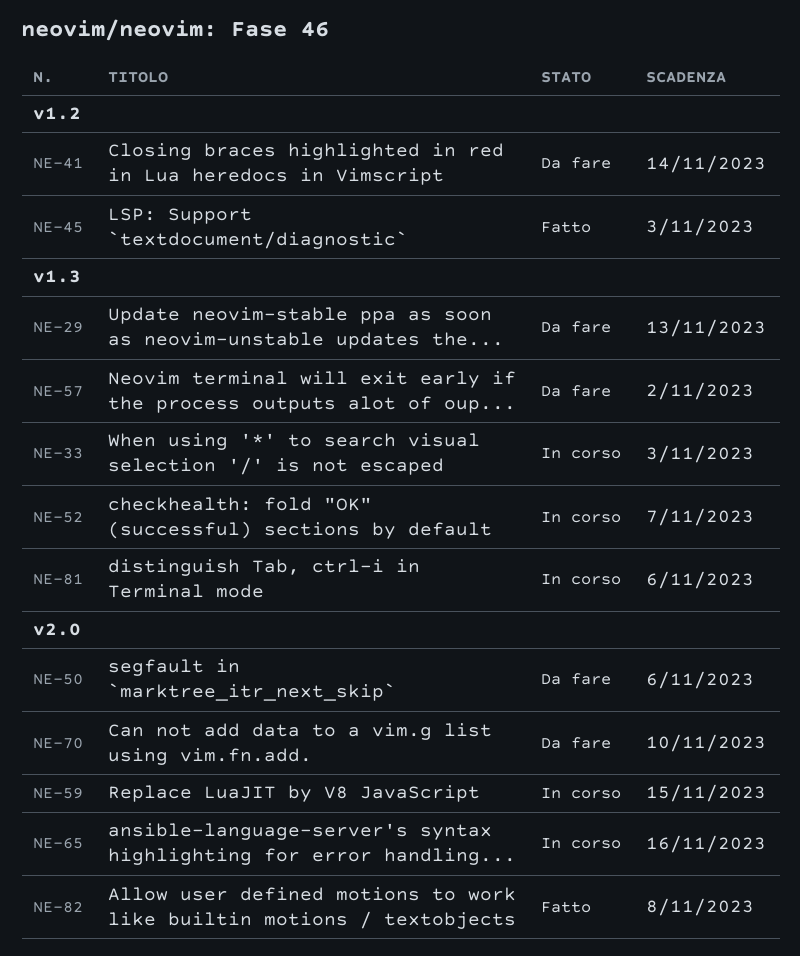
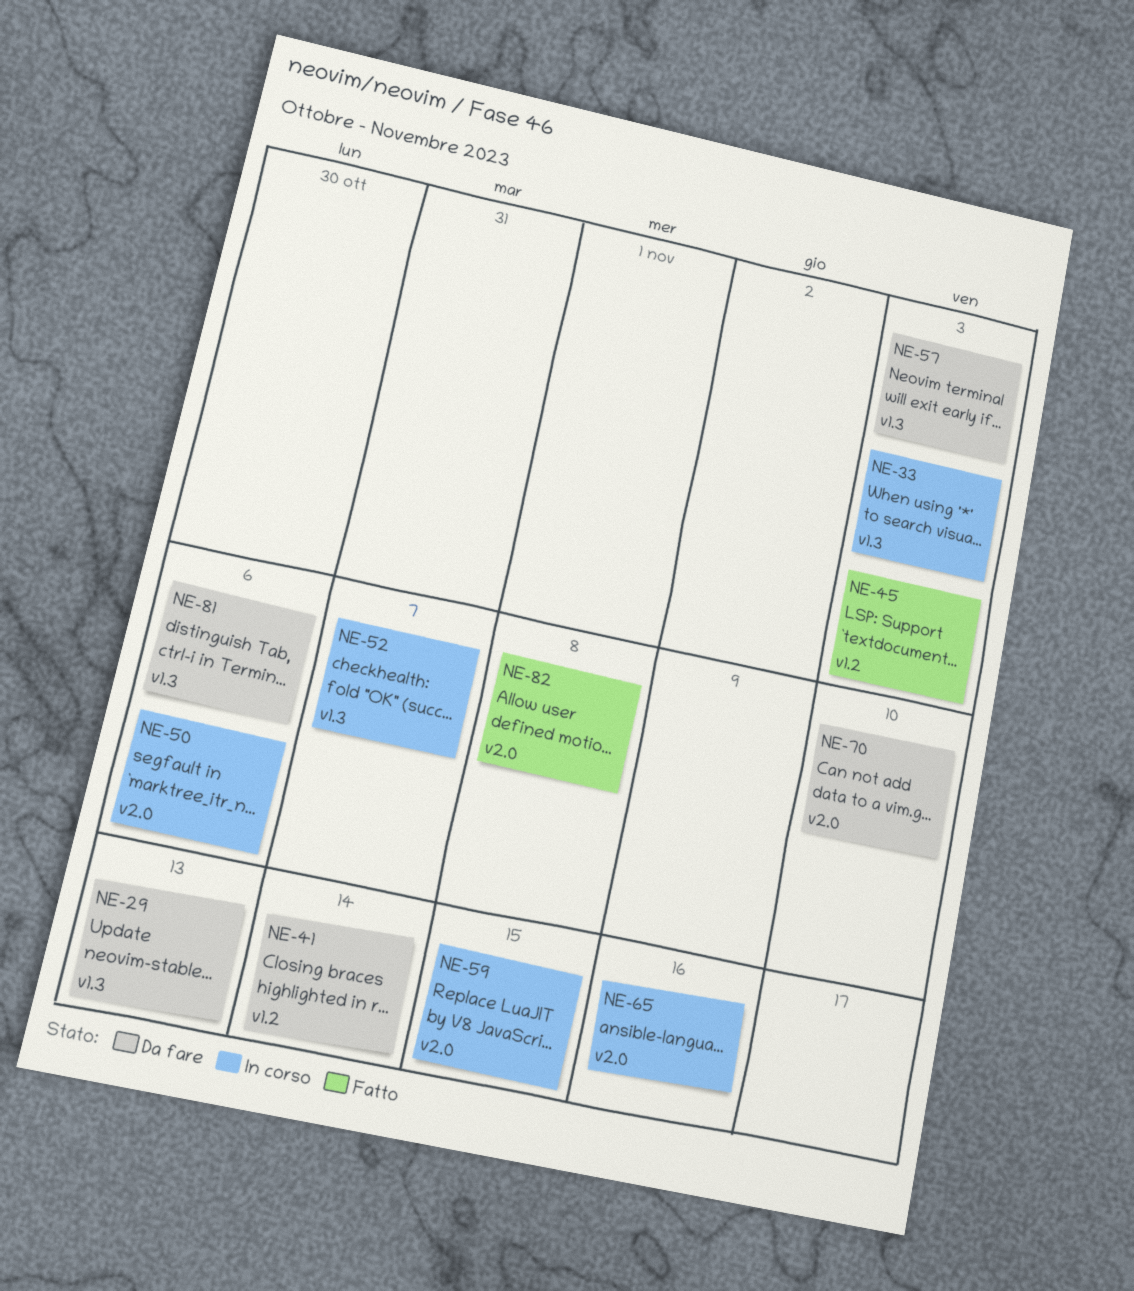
NE-50, status: Da fare -> In corso
NE-57, due: Nov 2 -> Nov 3
NE-81, status: In corso -> Da fare

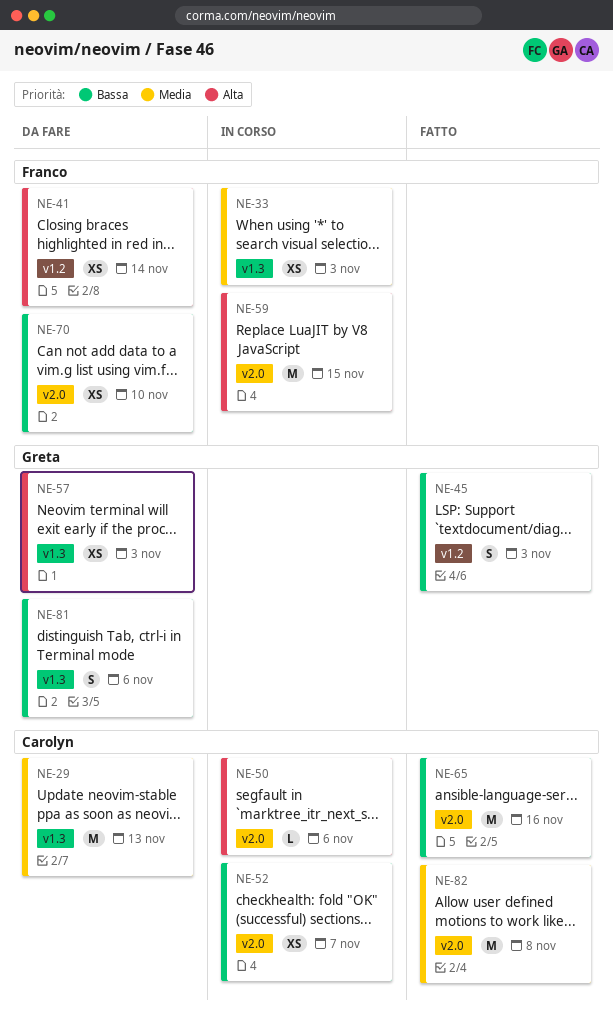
NE-52, label: v1.3 -> v2.0
NE-65, status: In corso -> Fatto

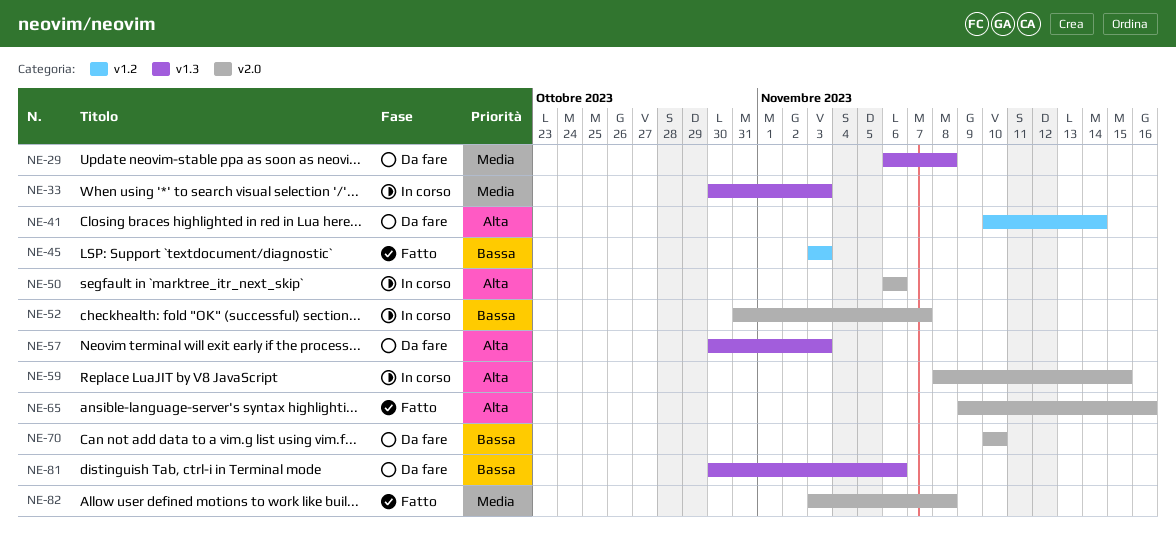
NE-29, due: Nov 13 -> Nov 8
NE-65, priority: Bassa -> Alta

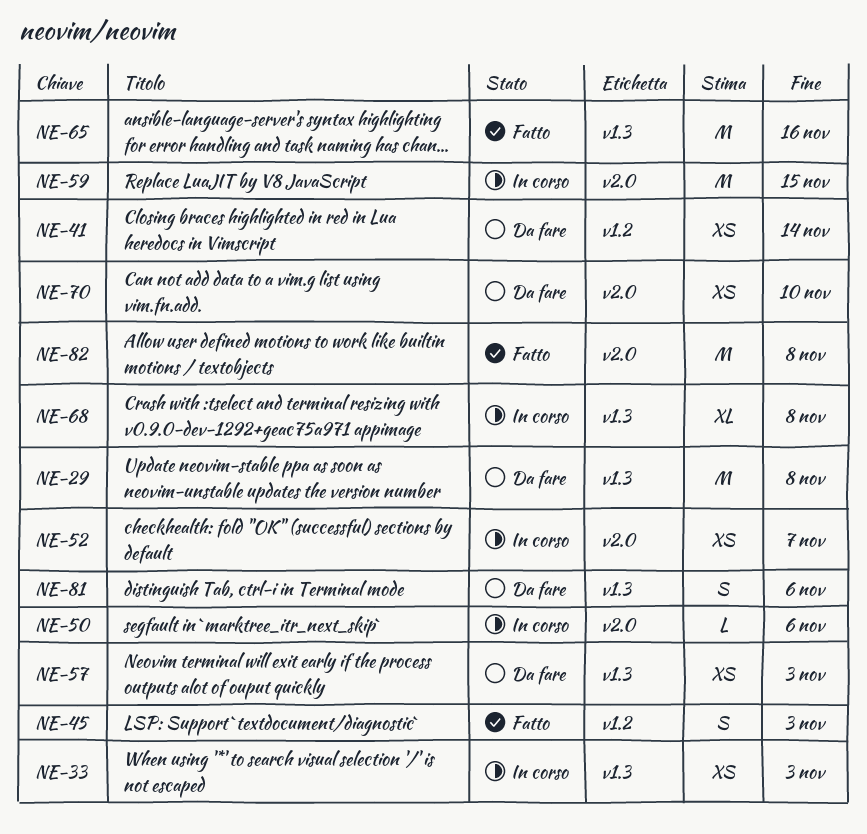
NE-65, label: v2.0 -> v1.3
NE-68: none -> present

